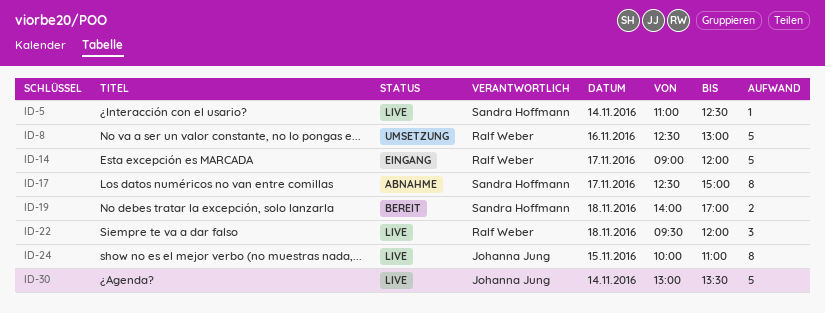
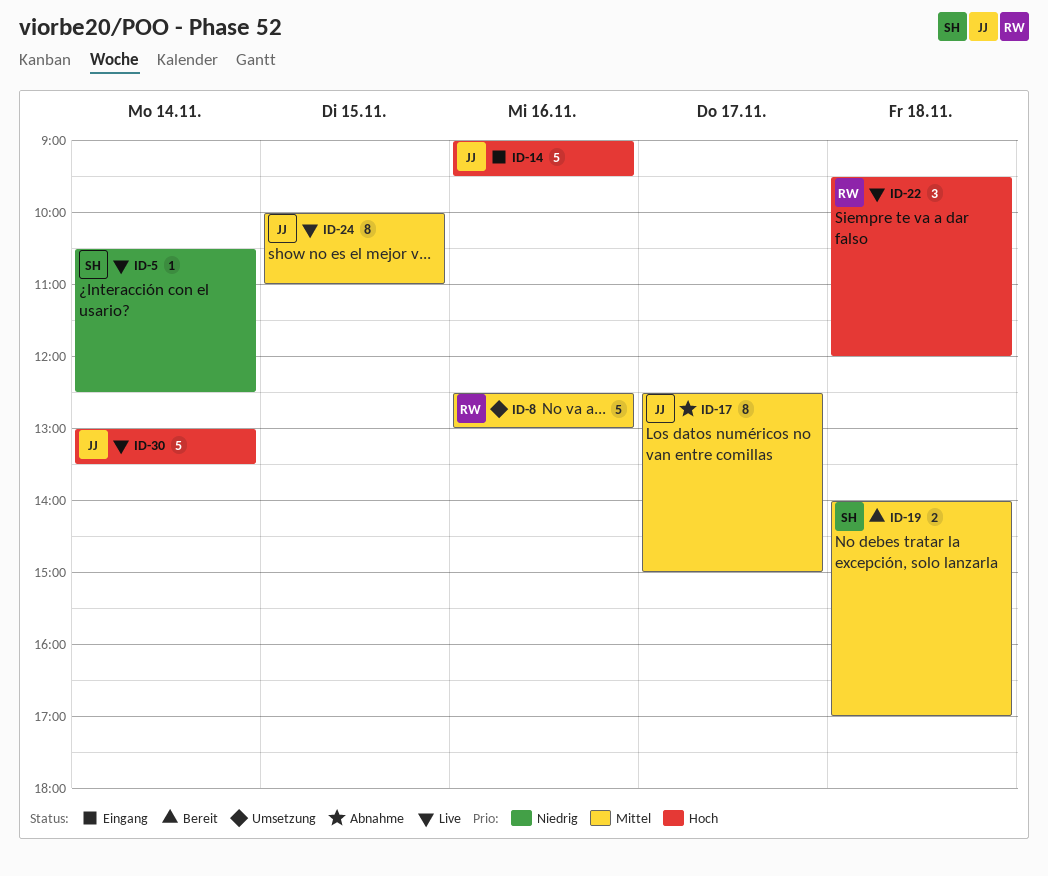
ID-5, begins: 11:00 -> 10:30
ID-14, owner: Ralf Weber -> Johanna Jung
ID-14, day: Nov 17 -> Nov 16
ID-14, ends: 12:00 -> 09:30
ID-17, owner: Sandra Hoffmann -> Johanna Jung

